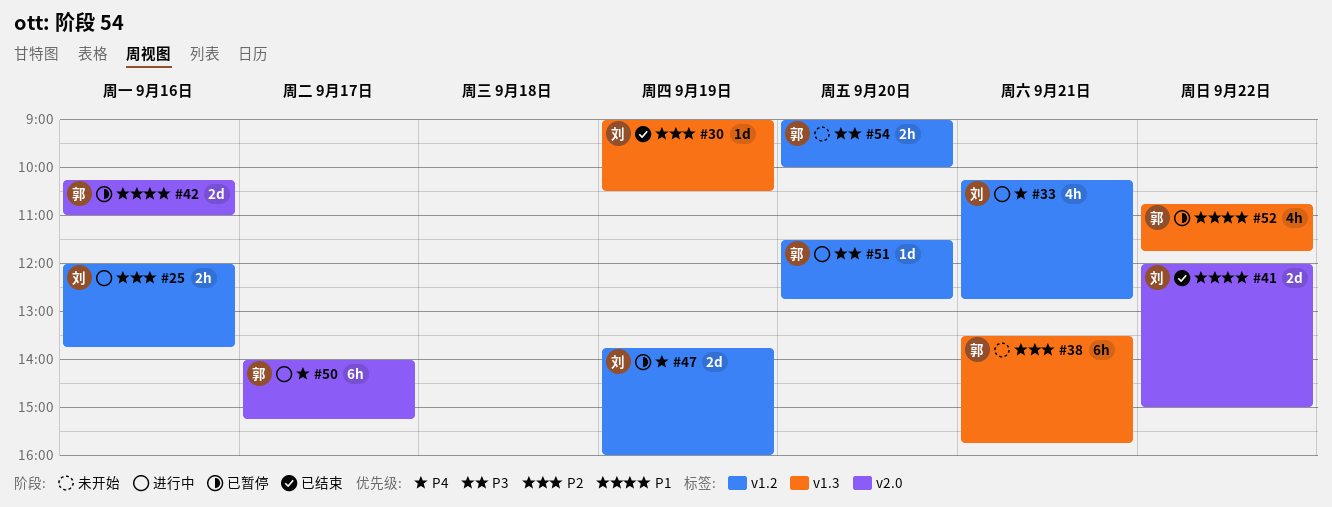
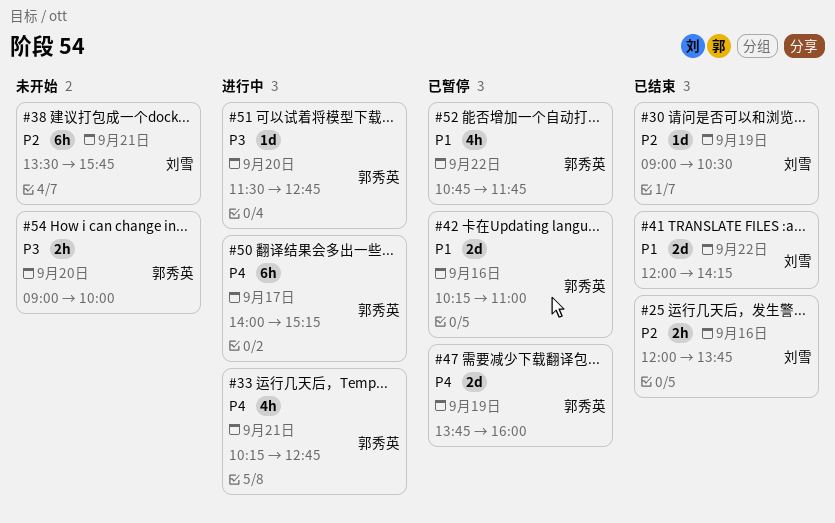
#25, status: 进行中 -> 已结束
#33, owner: 刘雪 -> 郭秀英
#38, owner: 郭秀英 -> 刘雪
#41, ends: 15:00 -> 14:15
#47, owner: 刘雪 -> 郭秀英

